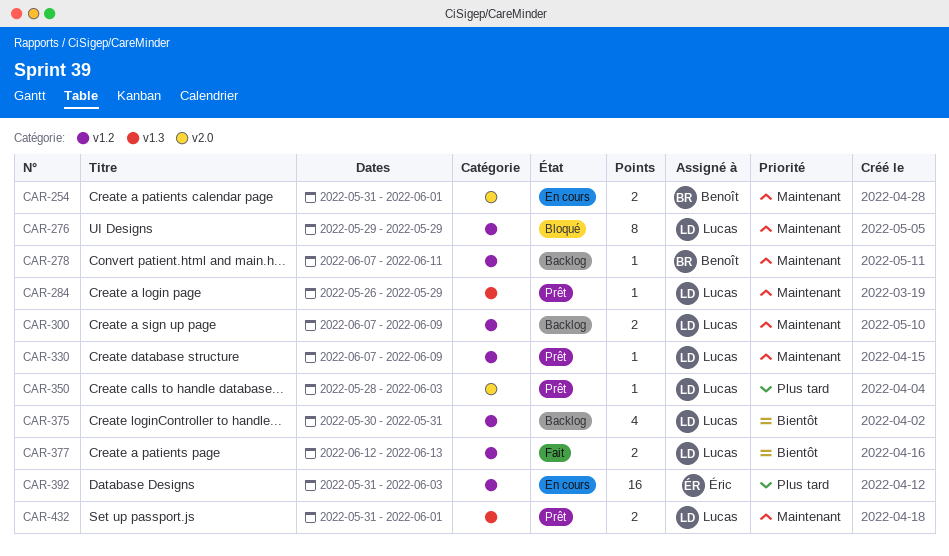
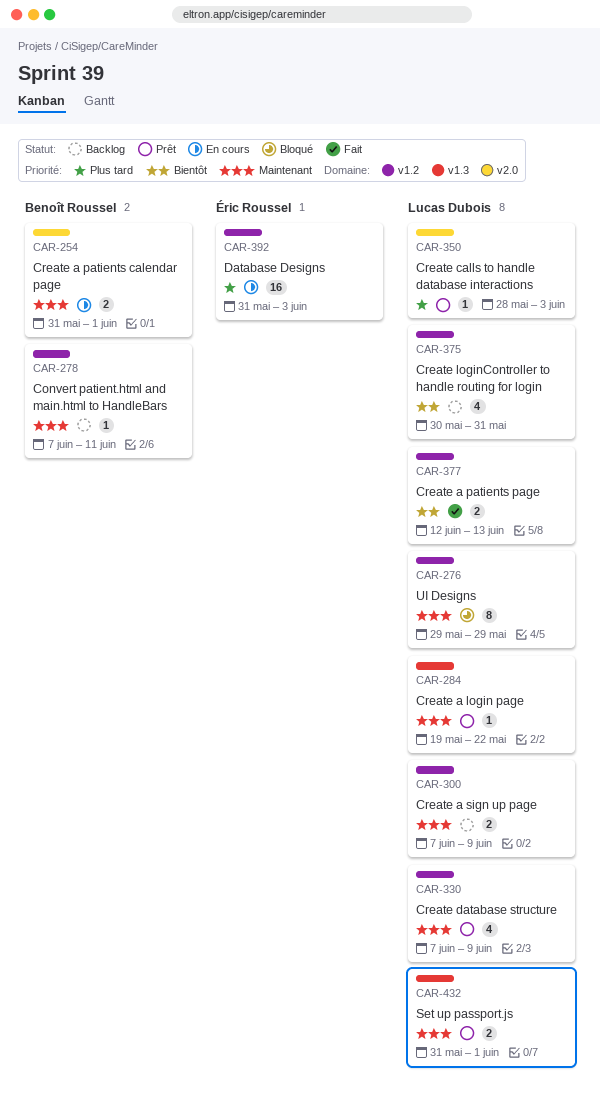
CAR-284, start: May 26 -> May 19
CAR-284, due: May 29 -> May 22
CAR-330, estimate: 1 -> 4

